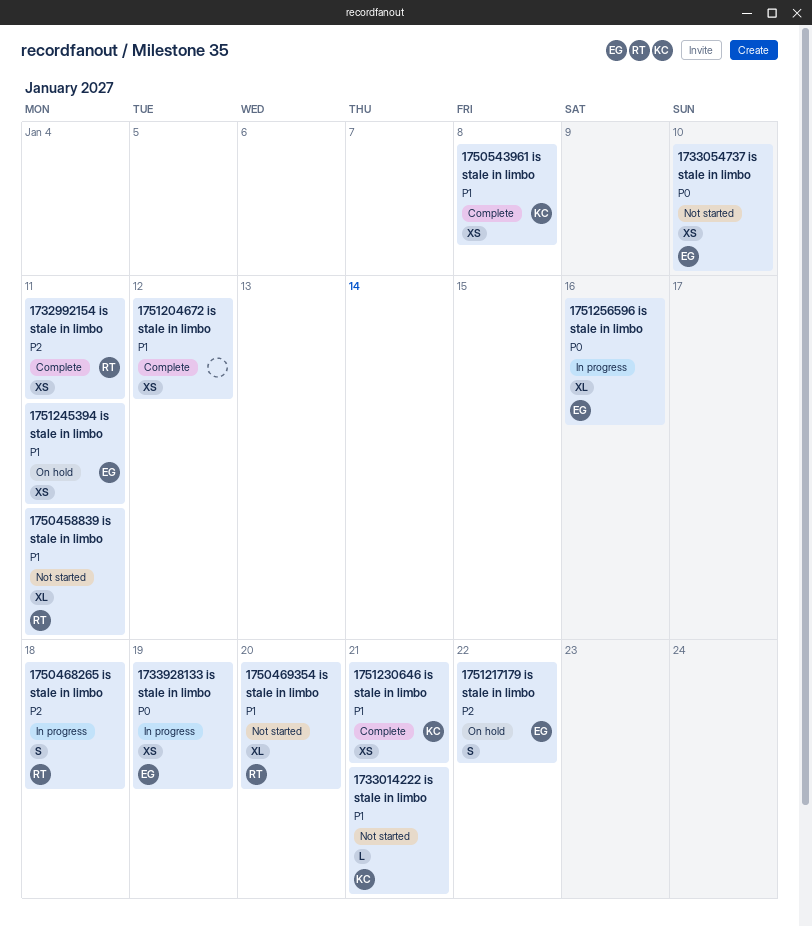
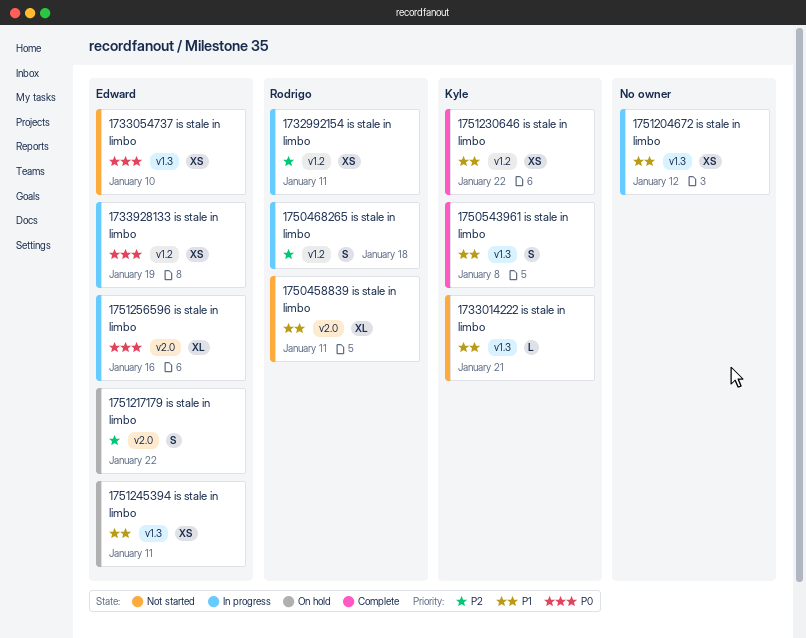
1732992154 is stale in limbo, status: Complete -> In progress
1750469354 is stale in limbo: present -> none
1750543961 is stale in limbo, estimate: XS -> S
1751204672 is stale in limbo, status: Complete -> In progress
1751230646 is stale in limbo, due: Jan 21 -> Jan 22

